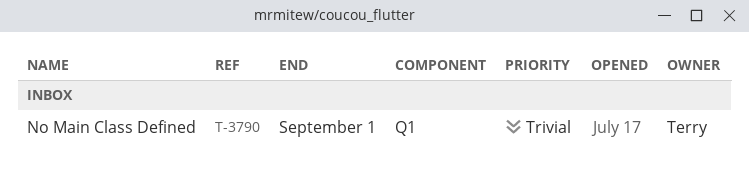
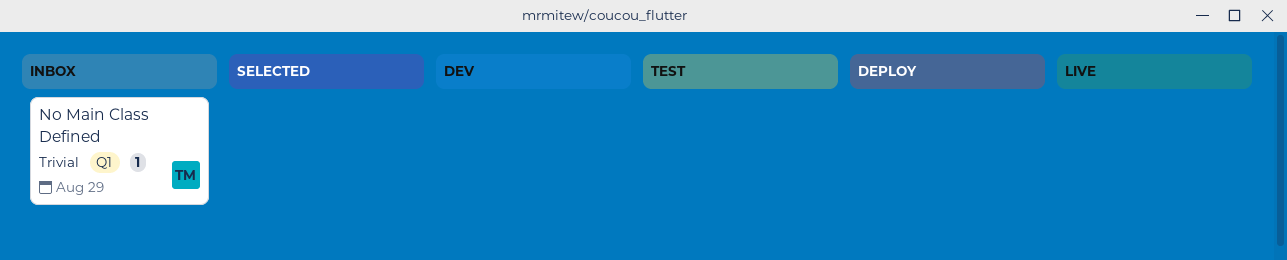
No Main Class Defined, due: Sep 1 -> Aug 29

